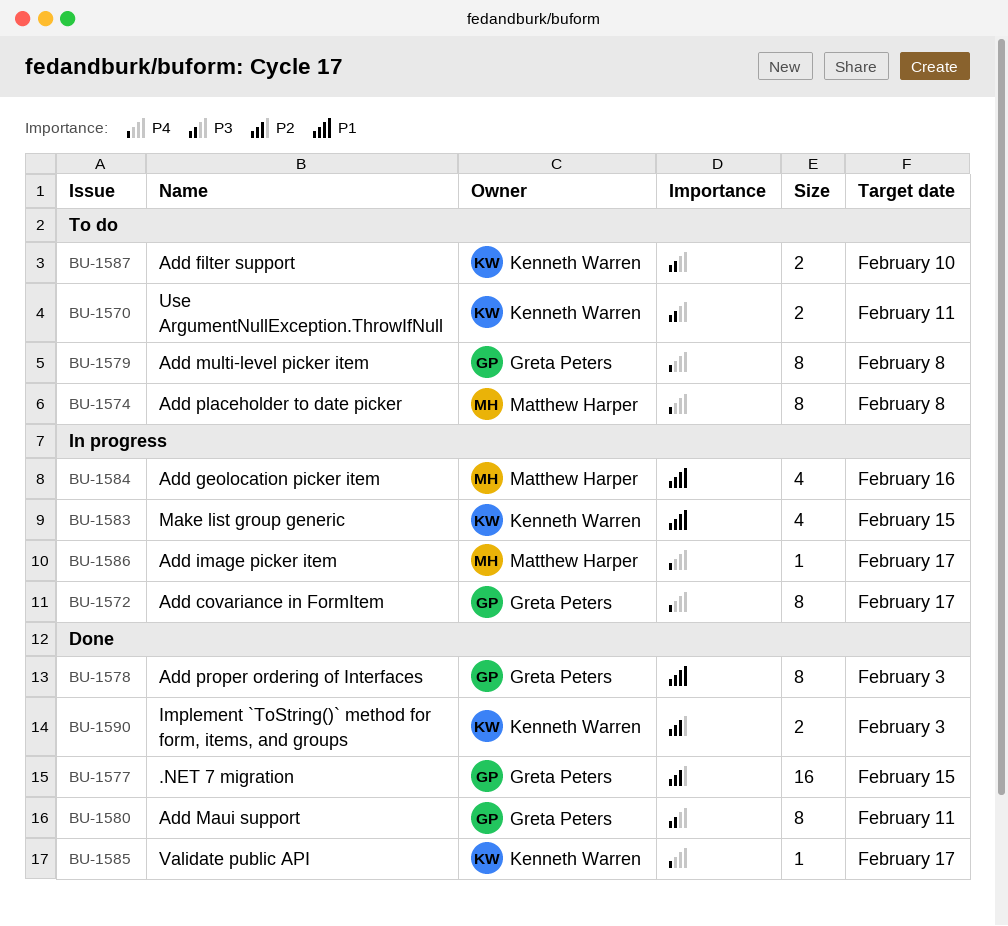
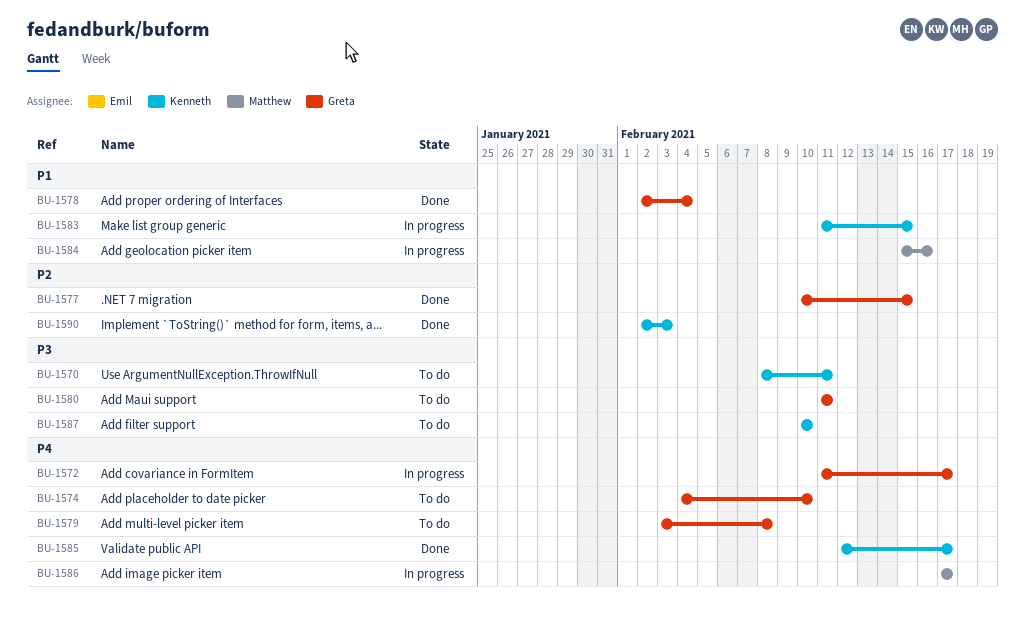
BU-1574, owner: Matthew Harper -> Greta Peters
BU-1574, due: Feb 8 -> Feb 10
BU-1578, due: Feb 3 -> Feb 4
BU-1580, status: Done -> To do

